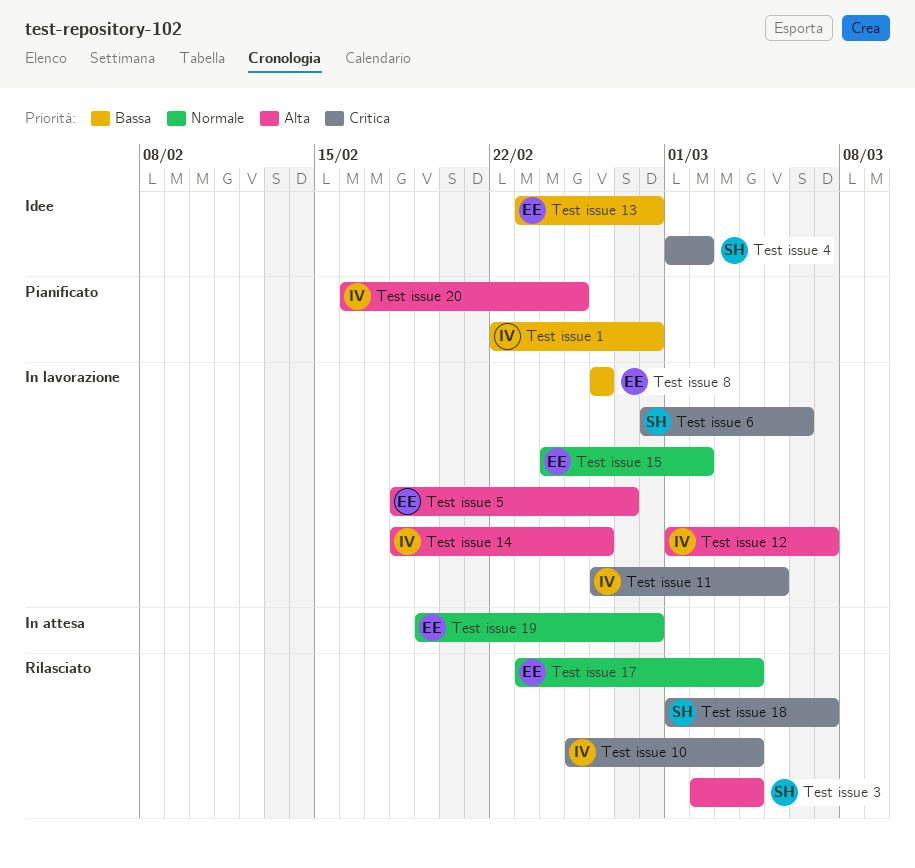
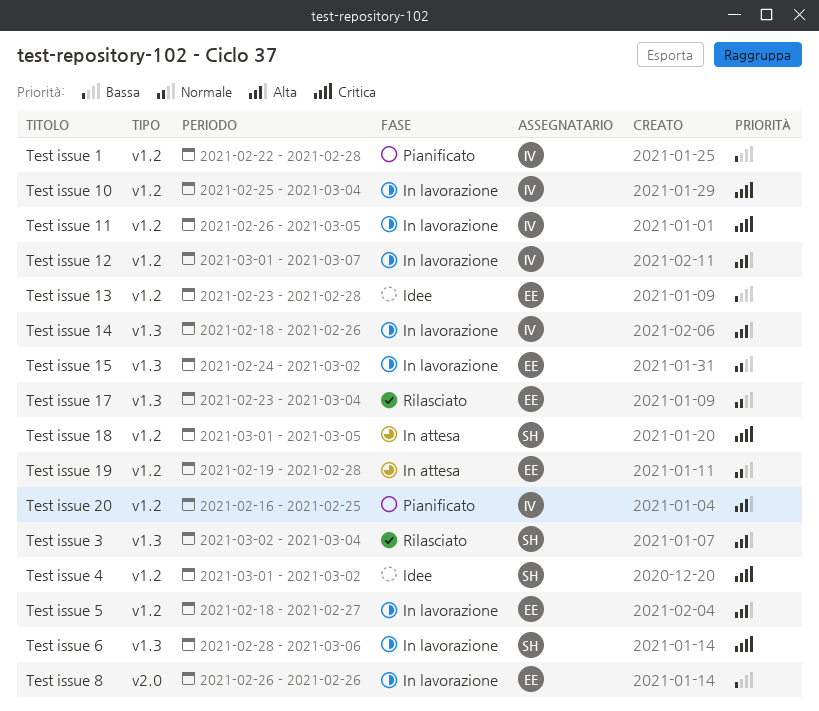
Test issue 10, status: Rilasciato -> In lavorazione
Test issue 18, status: Rilasciato -> In attesa
Test issue 18, due: Mar 7 -> Mar 5

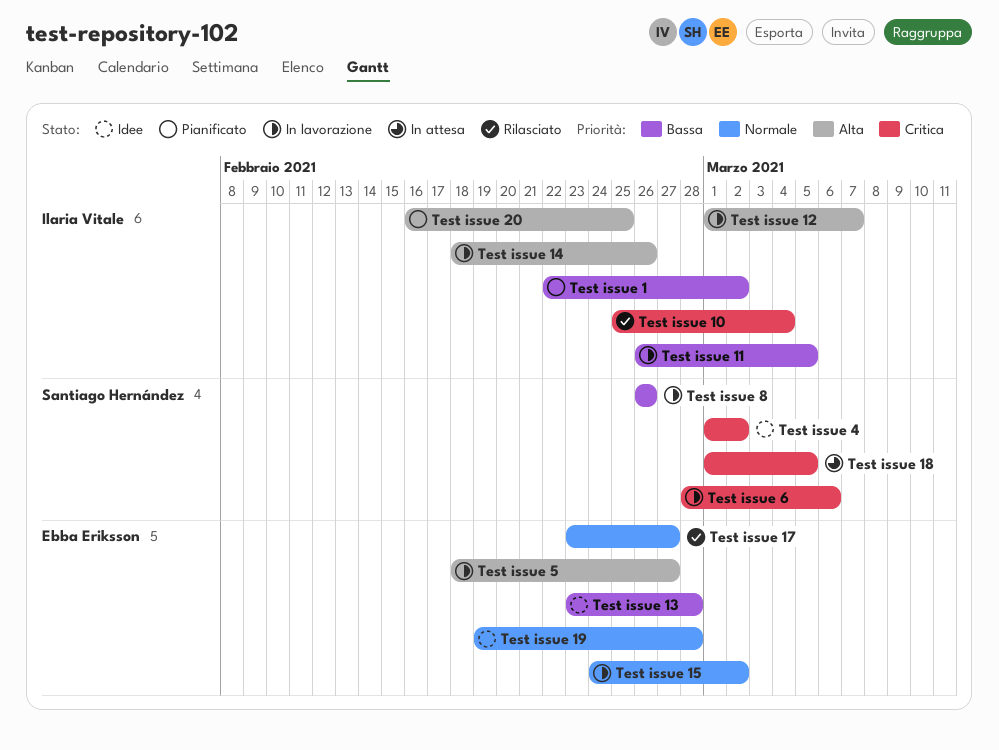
Test issue 1, due: Feb 28 -> Mar 2
Test issue 10, status: In lavorazione -> Rilasciato
Test issue 11, priority: Critica -> Bassa
Test issue 17, due: Mar 4 -> Feb 27
Test issue 19, status: In attesa -> Idee
Test issue 3: present -> none
Test issue 8, owner: Ebba Eriksson -> Santiago Hernández

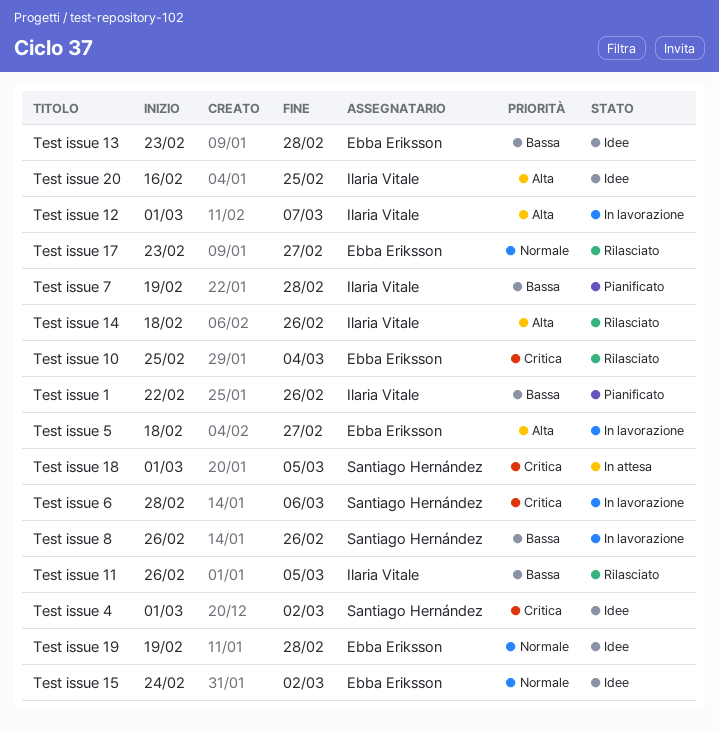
Test issue 1, due: Mar 2 -> Feb 26
Test issue 10, owner: Ilaria Vitale -> Ebba Eriksson
Test issue 11, status: In lavorazione -> Rilasciato
Test issue 14, status: In lavorazione -> Rilasciato
Test issue 15, status: In lavorazione -> Idee
Test issue 20, status: Pianificato -> Idee
Test issue 7: none -> present

